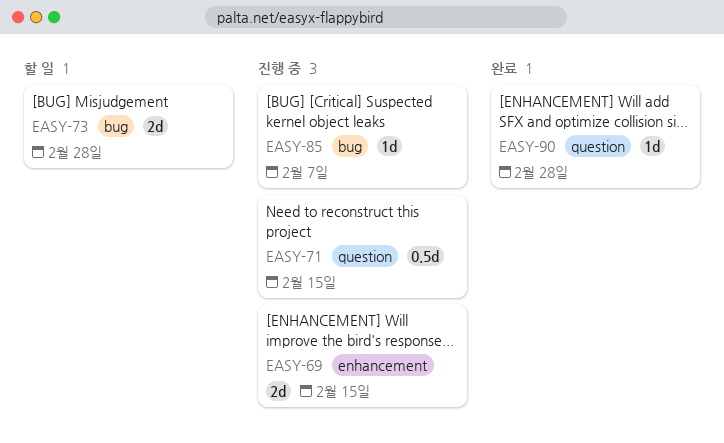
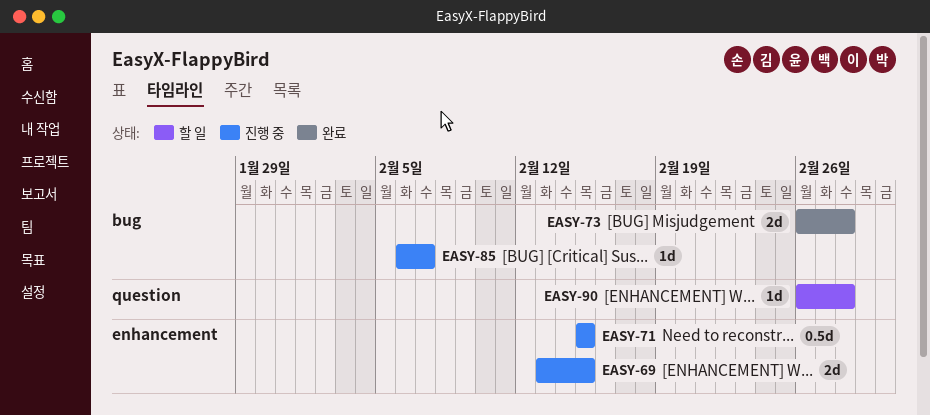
EASY-71, label: question -> enhancement
EASY-73, status: 할 일 -> 완료
EASY-90, status: 완료 -> 할 일

